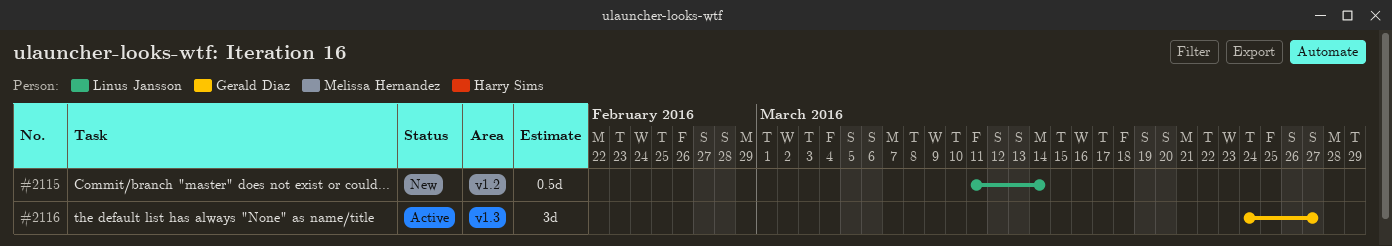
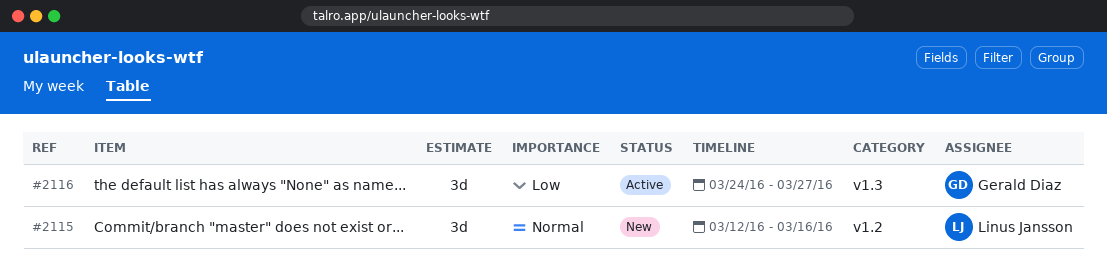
#2115, estimate: 0.5d -> 3d
#2115, start: Mar 11 -> Mar 12
#2115, due: Mar 14 -> Mar 16

